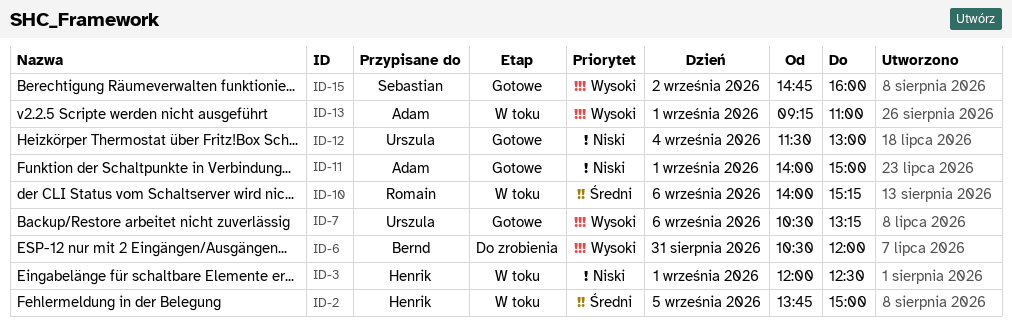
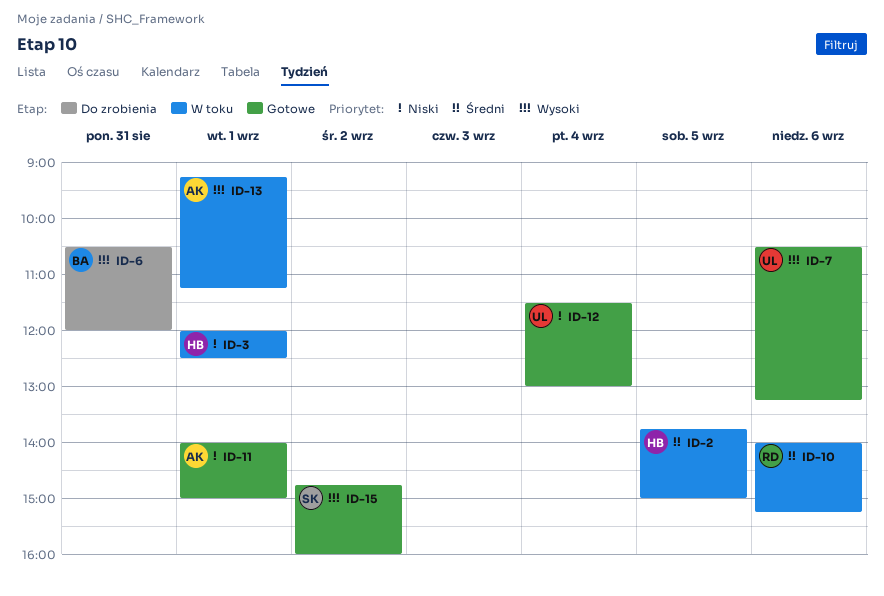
ID-13, ends: 11:00 -> 11:15

